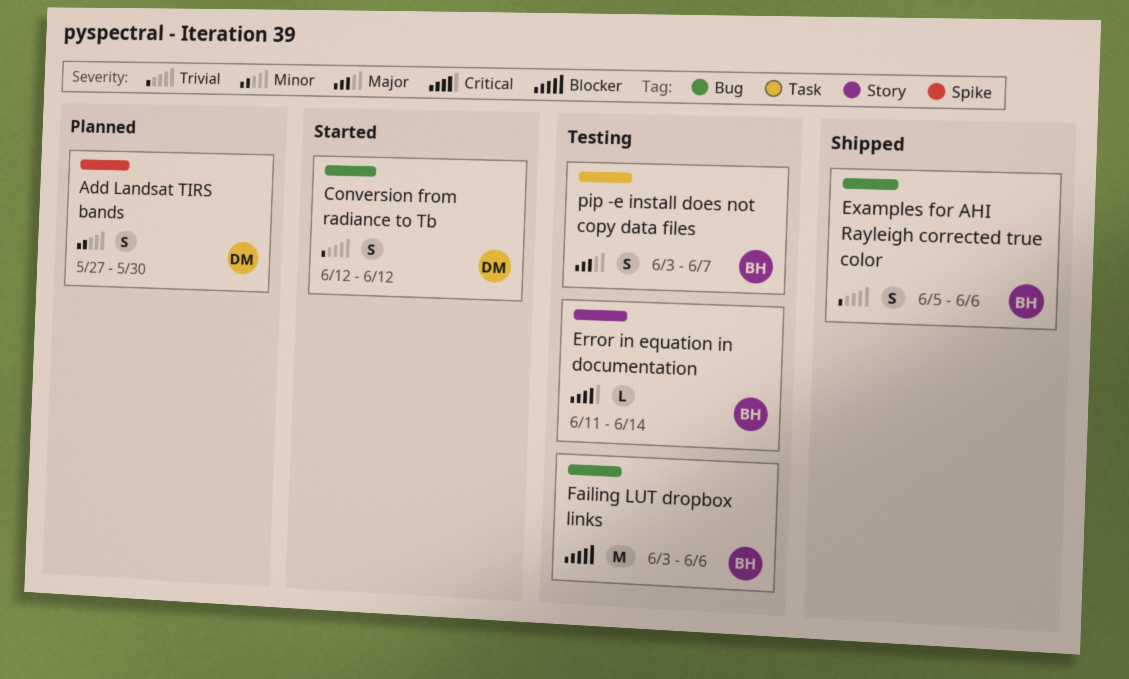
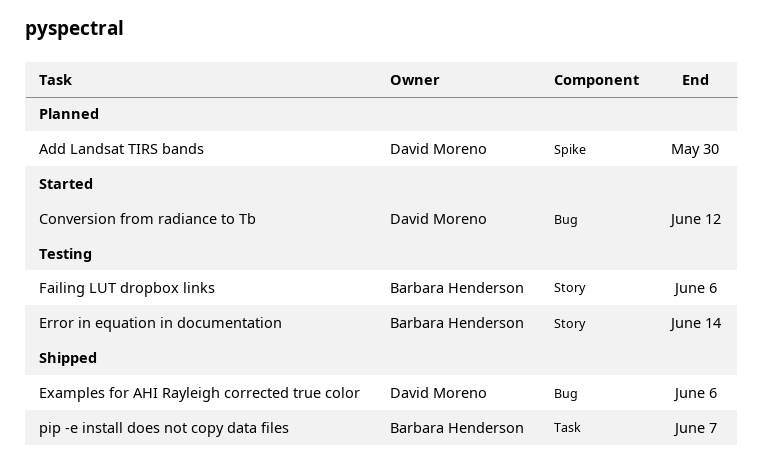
Examples for AHI Rayleigh corrected true color, owner: Barbara Henderson -> David Moreno
Failing LUT dropbox links, label: Bug -> Story
pip -e install does not copy data files, status: Testing -> Shipped

